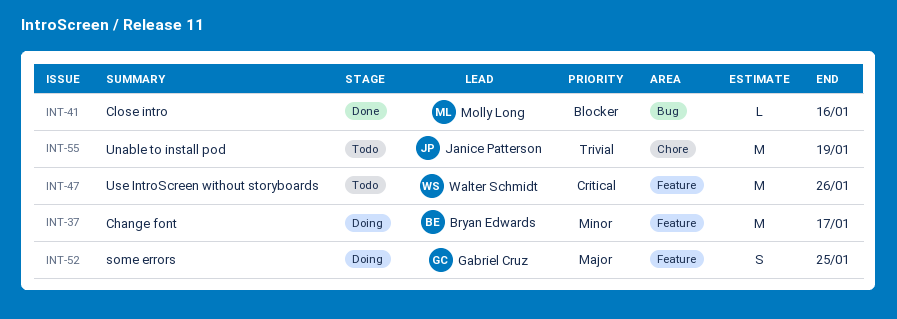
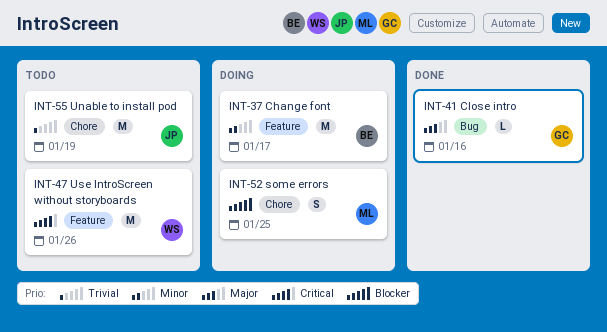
INT-41, owner: Molly Long -> Gabriel Cruz
INT-41, priority: Blocker -> Major
INT-52, owner: Gabriel Cruz -> Molly Long
INT-52, priority: Major -> Blocker
INT-52, label: Feature -> Chore

